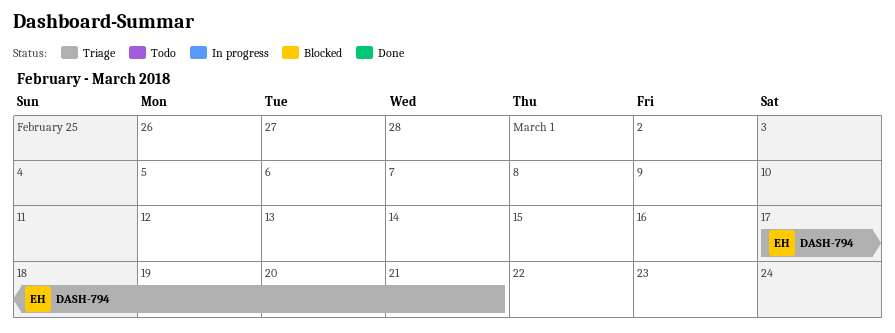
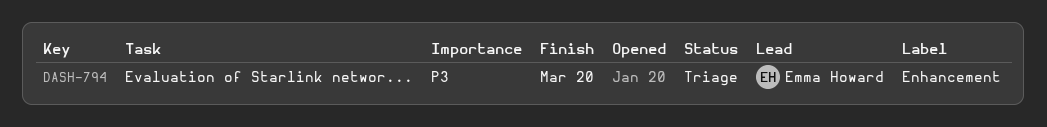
DASH-794, due: Mar 21 -> Mar 20

